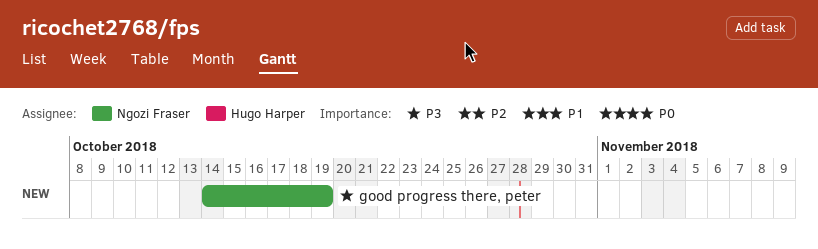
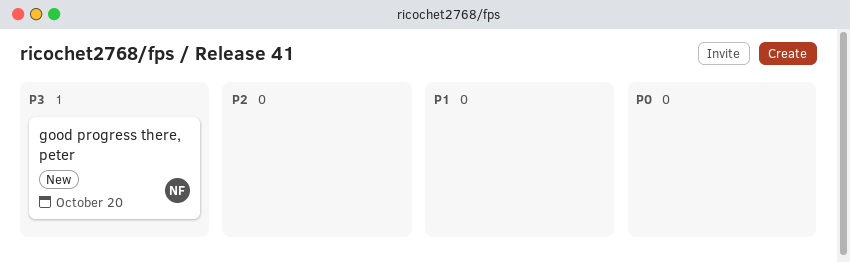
good progress there, peter, due: Oct 19 -> Oct 20

